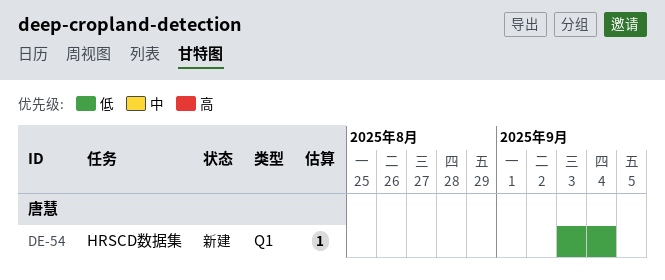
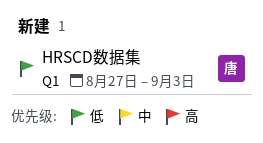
HRSCD数据集, start: Sep 3 -> Aug 27
HRSCD数据集, due: Sep 4 -> Sep 3

